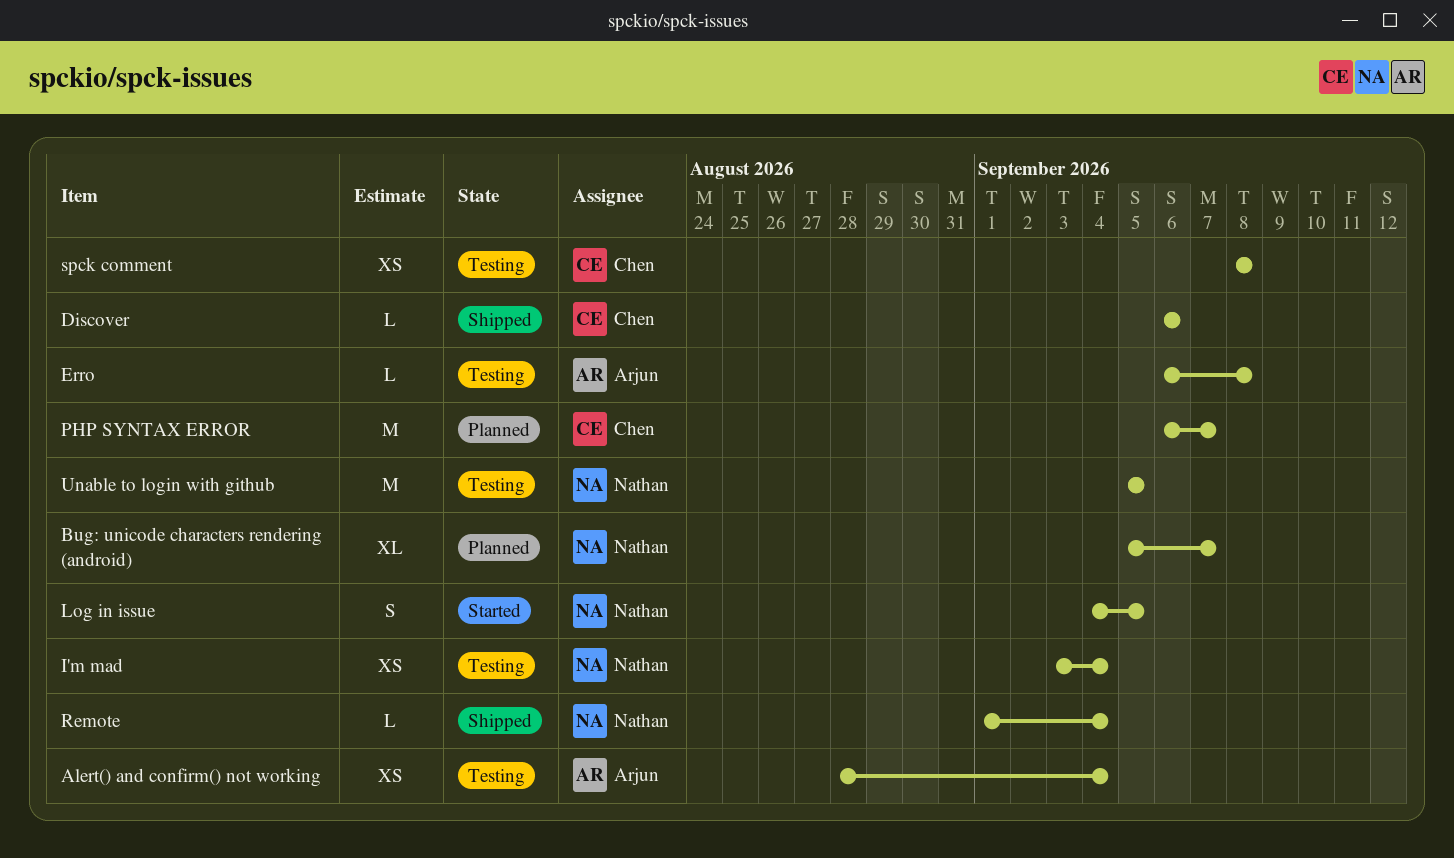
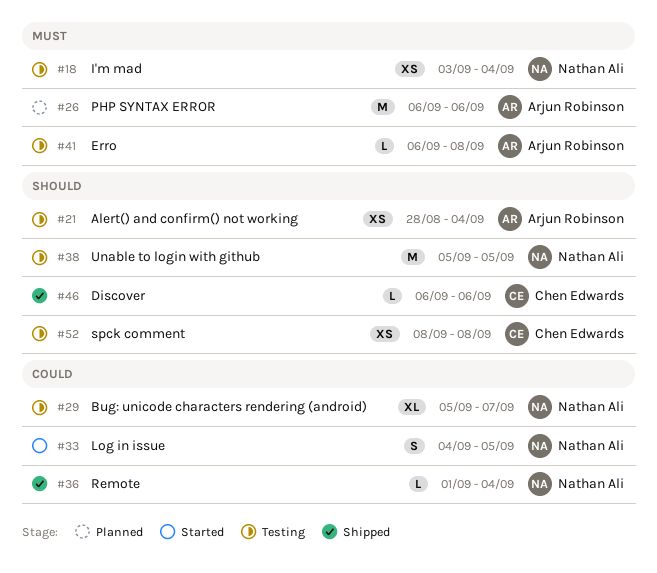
Bug: unicode characters rendering (android), status: Planned -> Testing
PHP SYNTAX ERROR, owner: Chen Edwards -> Arjun Robinson
PHP SYNTAX ERROR, due: Sep 7 -> Sep 6

